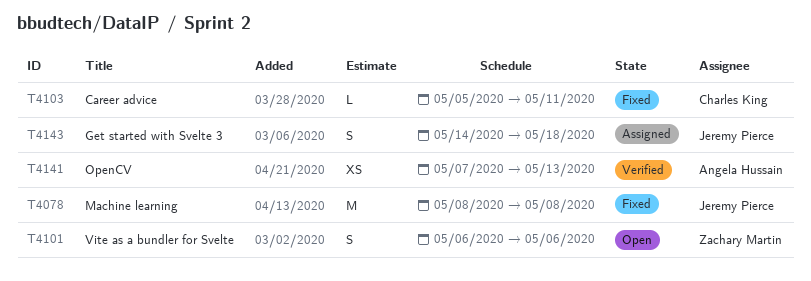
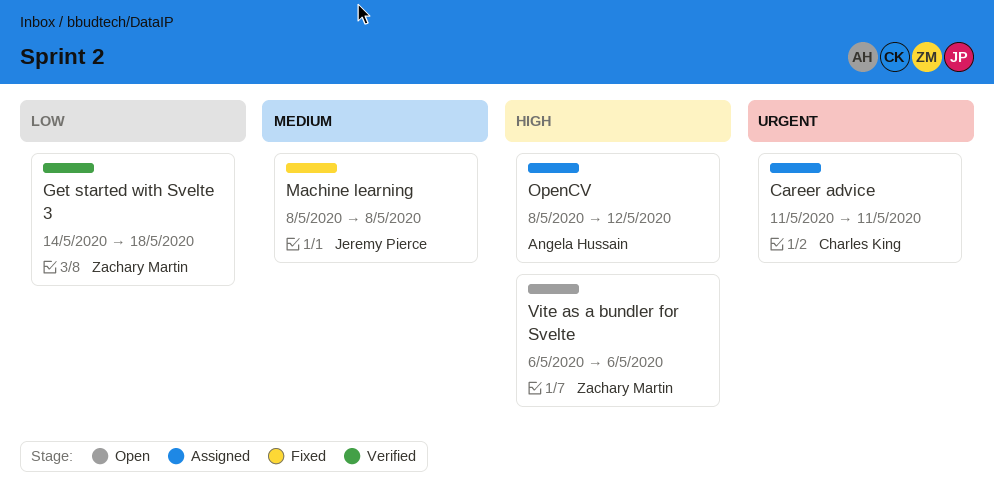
Career advice, status: Fixed -> Assigned
Career advice, start: May 5 -> May 11
Get started with Svelte 3, status: Assigned -> Verified
Get started with Svelte 3, owner: Jeremy Pierce -> Zachary Martin
OpenCV, status: Verified -> Assigned
OpenCV, start: May 7 -> May 8
OpenCV, due: May 13 -> May 12

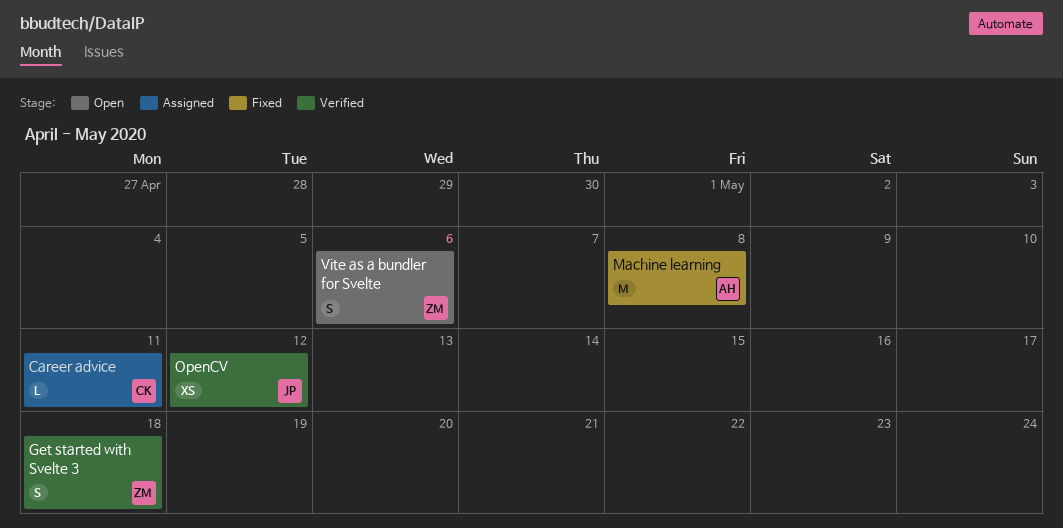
Machine learning, owner: Jeremy Pierce -> Angela Hussain
OpenCV, status: Assigned -> Verified
OpenCV, owner: Angela Hussain -> Jeremy Pierce

